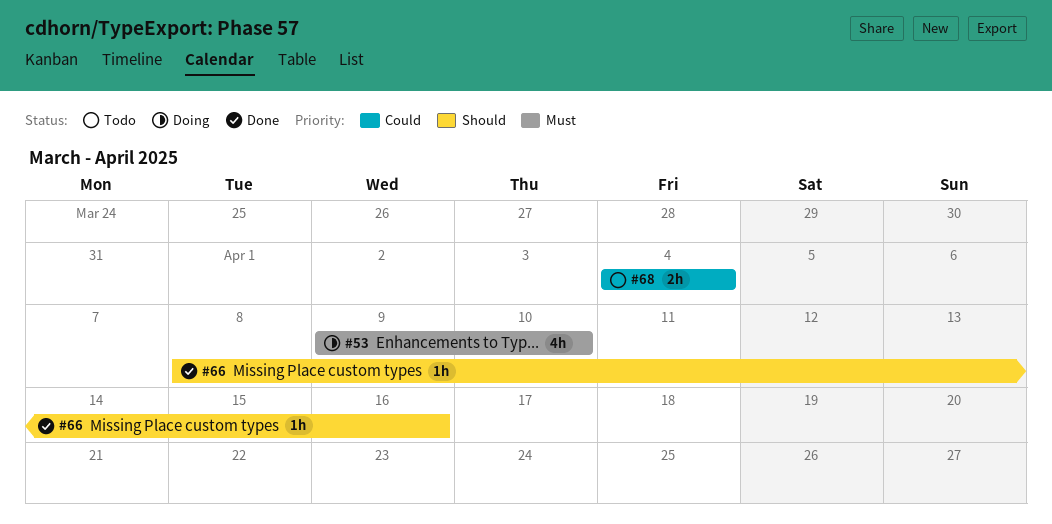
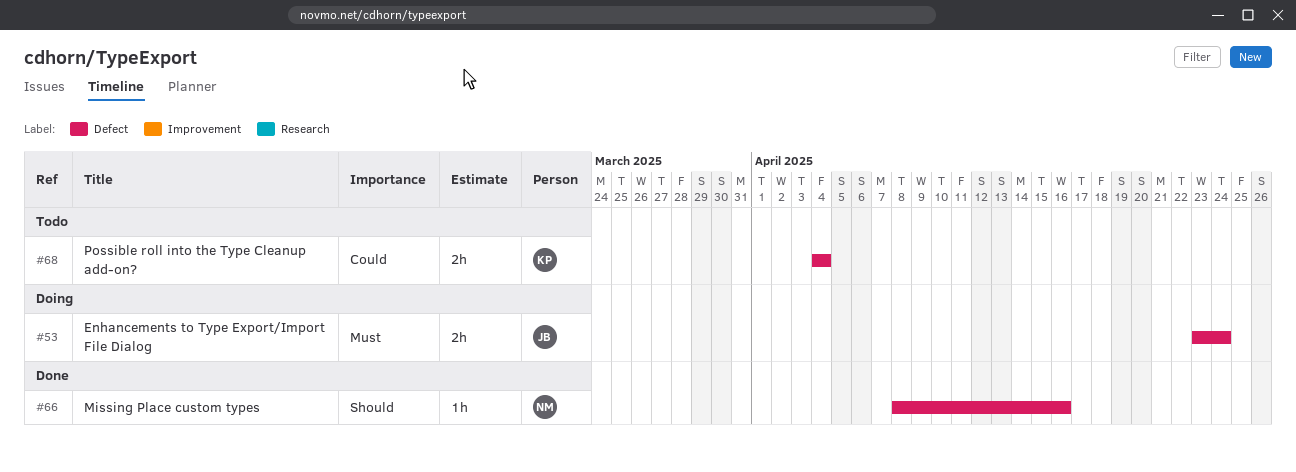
#53, estimate: 4h -> 2h
#53, start: Apr 9 -> Apr 23
#53, due: Apr 10 -> Apr 24

